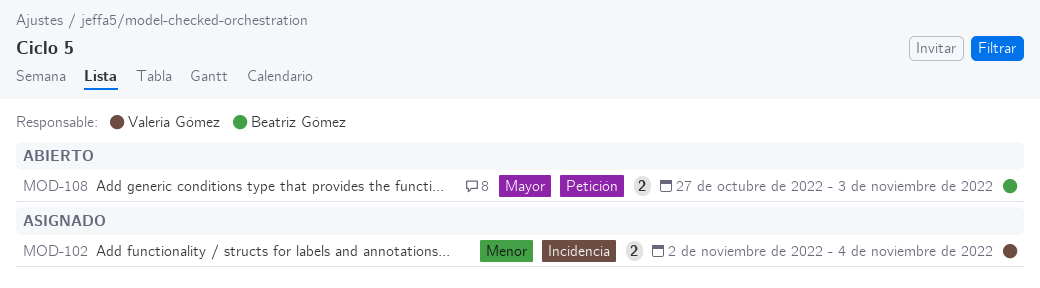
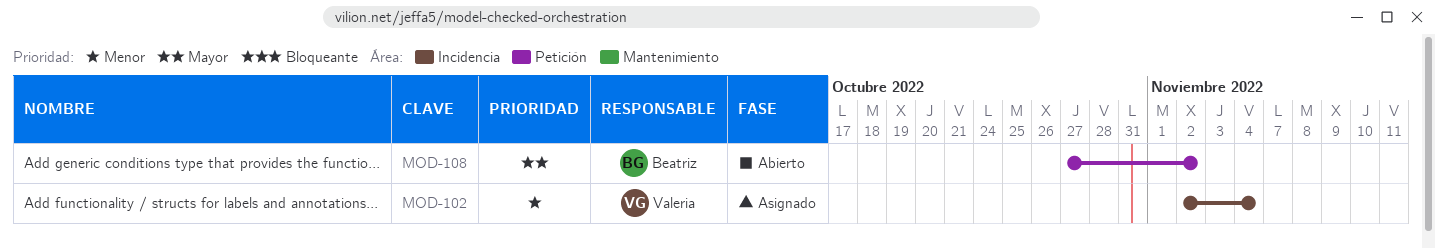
MOD-108, due: Nov 3 -> Nov 2

